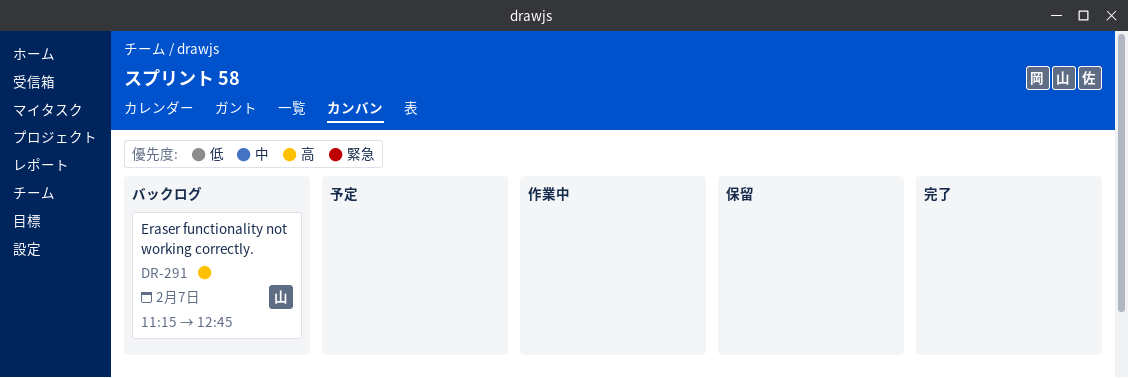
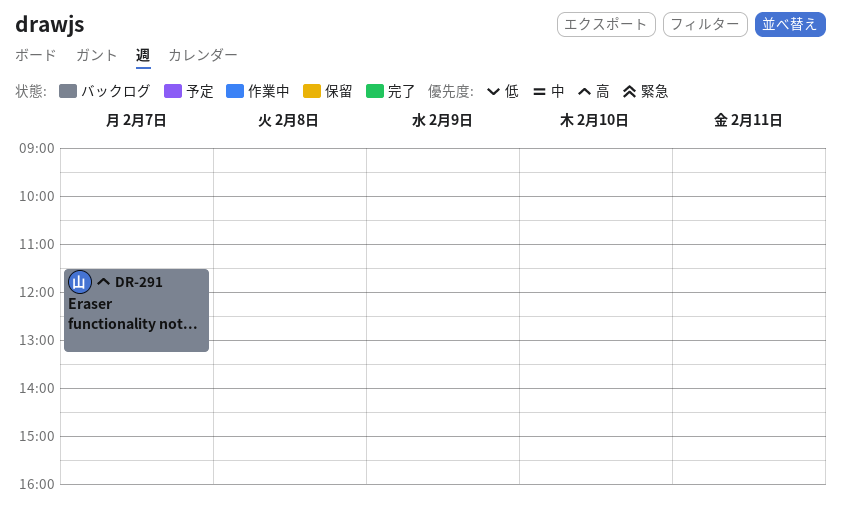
DR-291, begins: 11:15 -> 11:30
DR-291, ends: 12:45 -> 13:15

